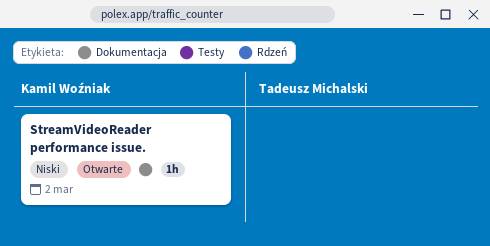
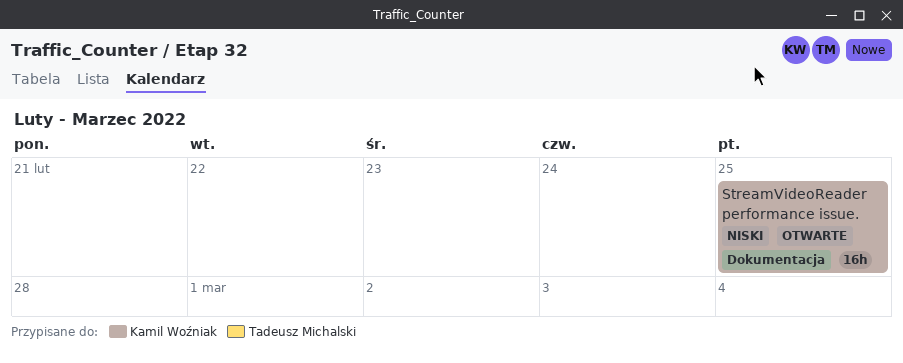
StreamVideoReader performance issue., estimate: 1h -> 16h
StreamVideoReader performance issue., due: Mar 2 -> Feb 25

